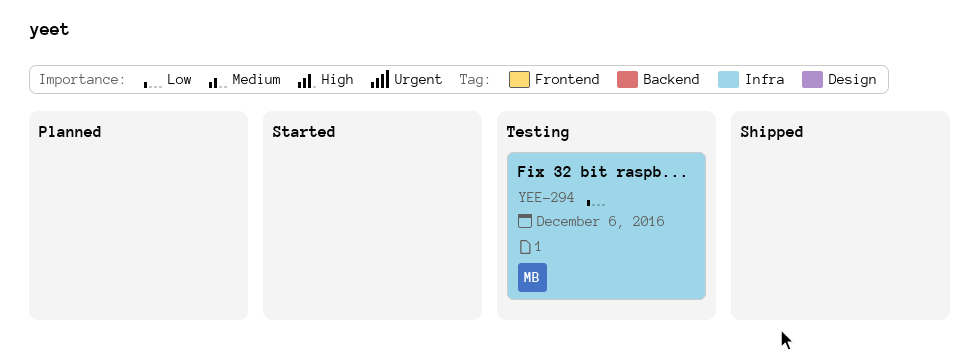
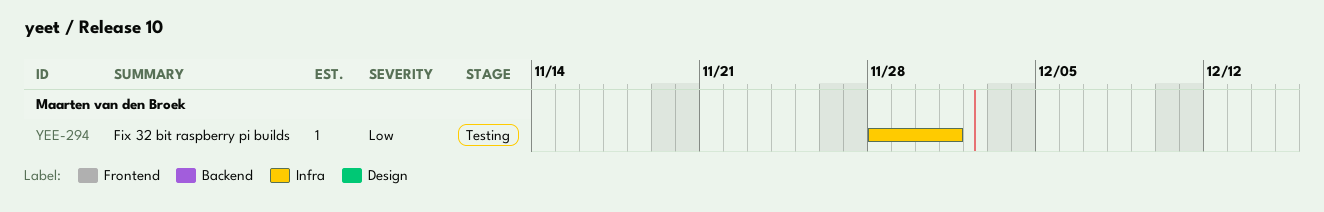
YEE-294, due: Dec 6 -> Dec 1

